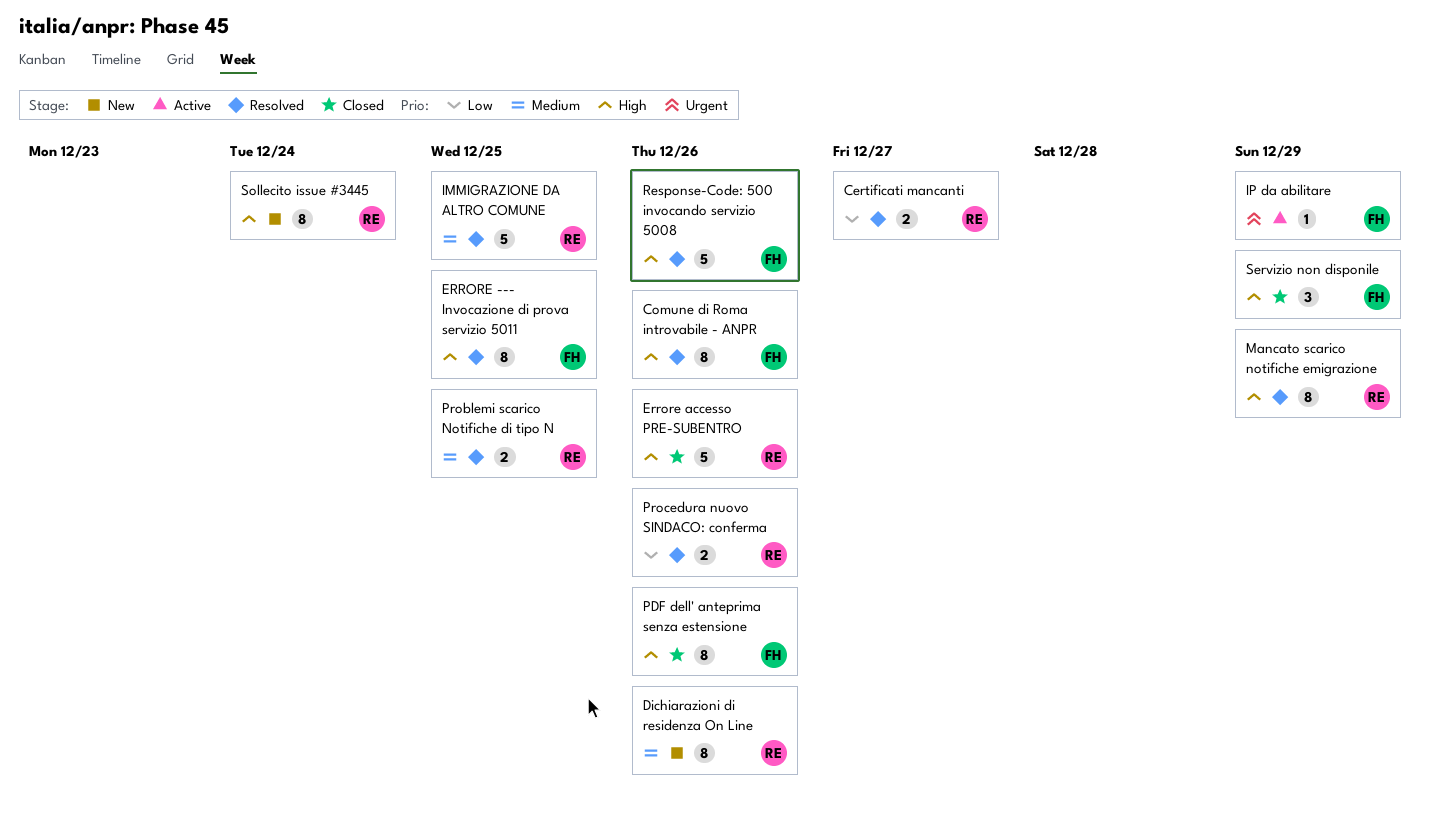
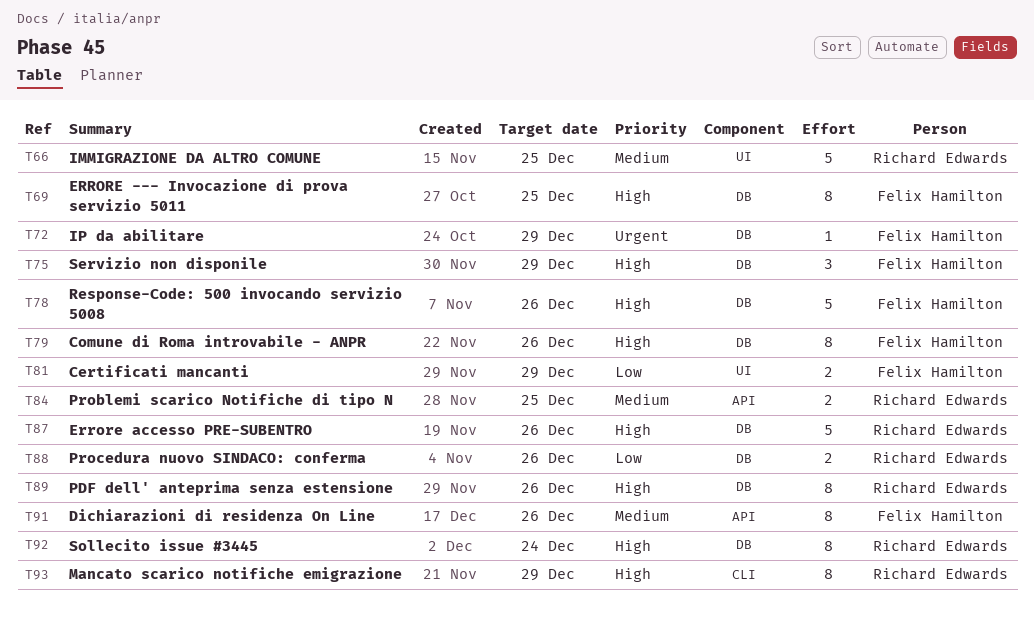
Certificati mancanti, owner: Richard Edwards -> Felix Hamilton
Certificati mancanti, due: Dec 27 -> Dec 29
Dichiarazioni di residenza On Line, owner: Richard Edwards -> Felix Hamilton
PDF dell' anteprima senza estensione, owner: Felix Hamilton -> Richard Edwards

